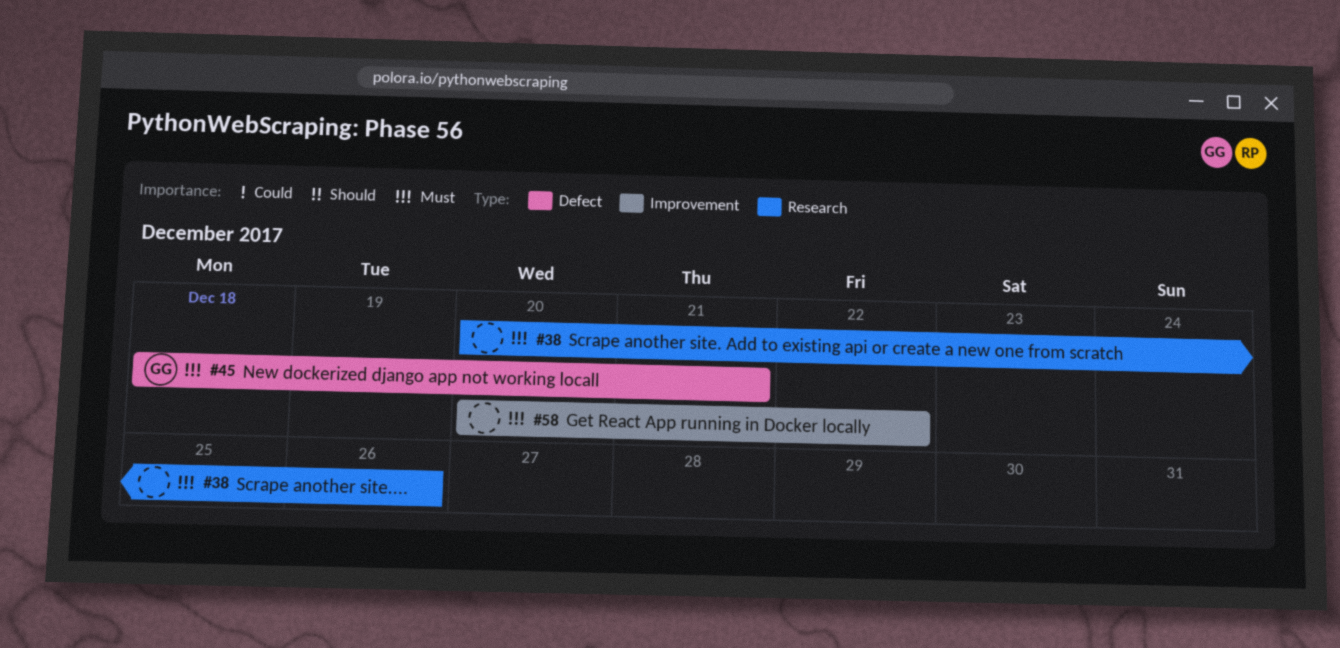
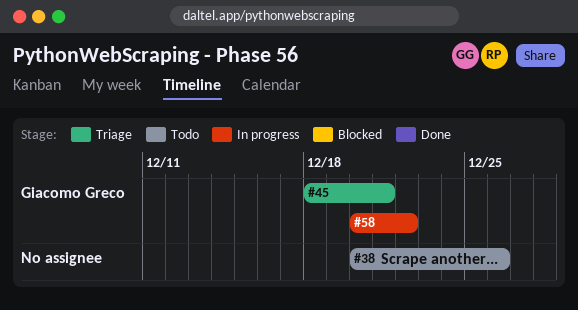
#58, owner: none -> Giacomo Greco

